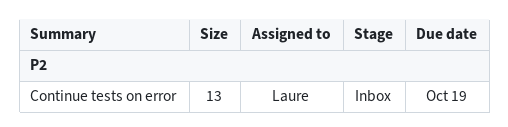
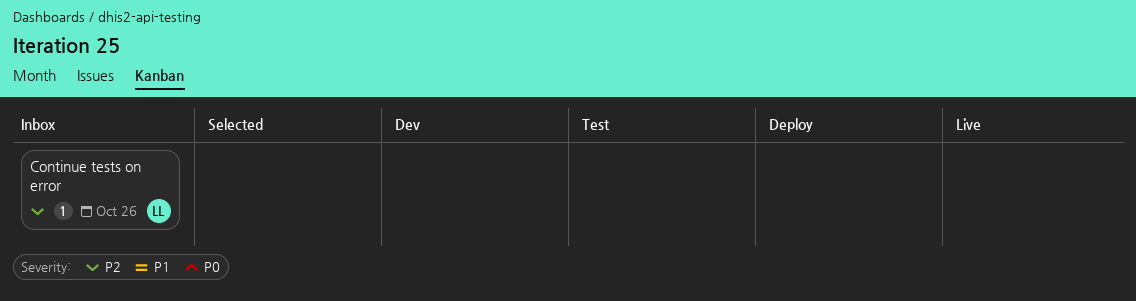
Continue tests on error, estimate: 13 -> 1
Continue tests on error, due: Oct 19 -> Oct 26

